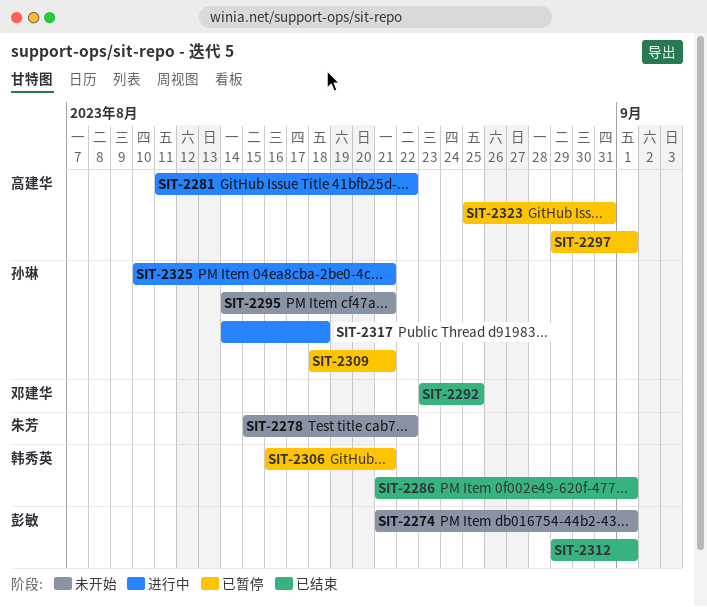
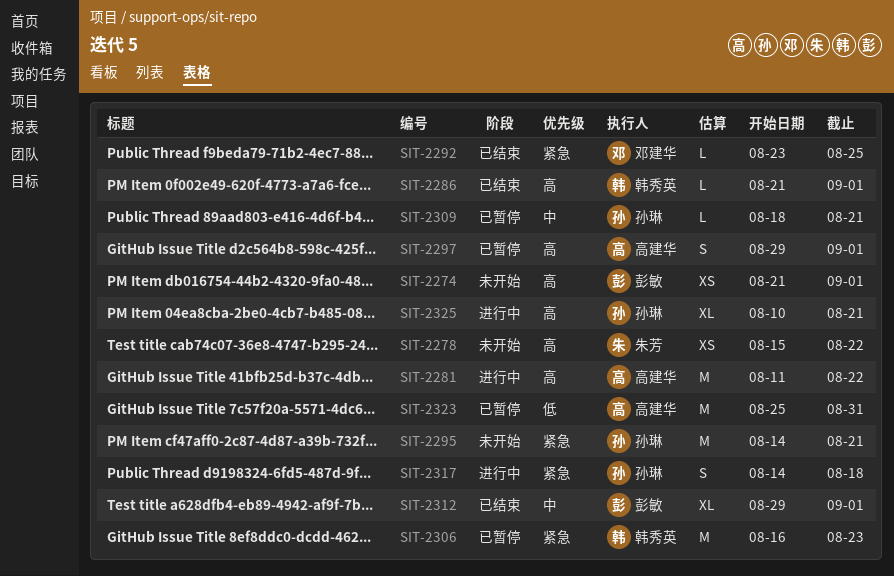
SIT-2306, due: Aug 21 -> Aug 23

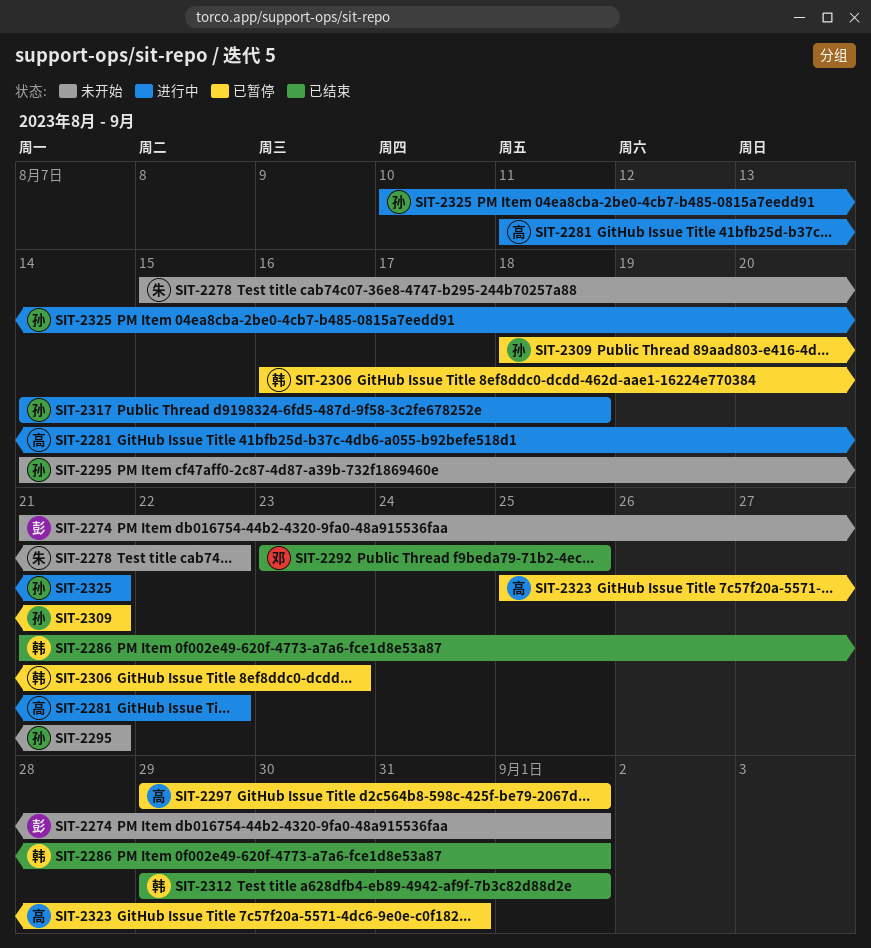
SIT-2312, owner: 彭敏 -> 韩秀英

